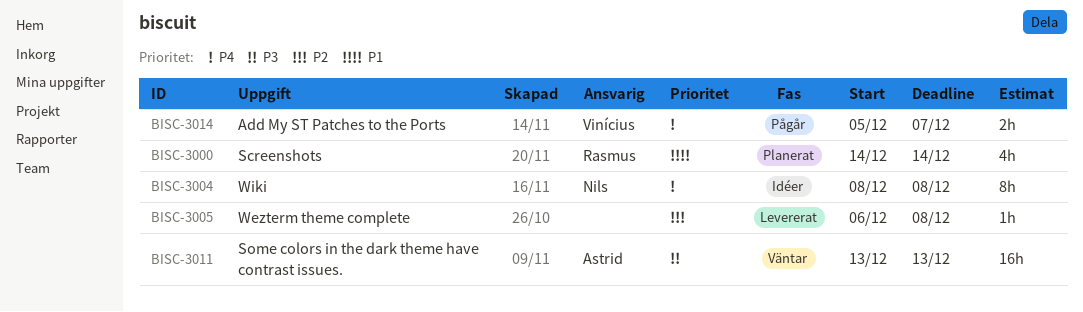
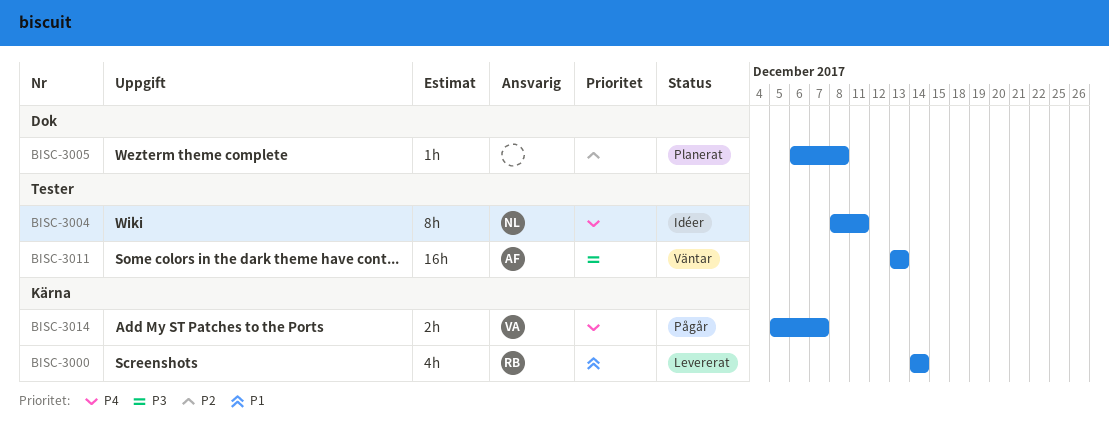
BISC-3000, status: Planerat -> Levererat
BISC-3004, due: Dec 8 -> Dec 11
BISC-3005, status: Levererat -> Planerat

